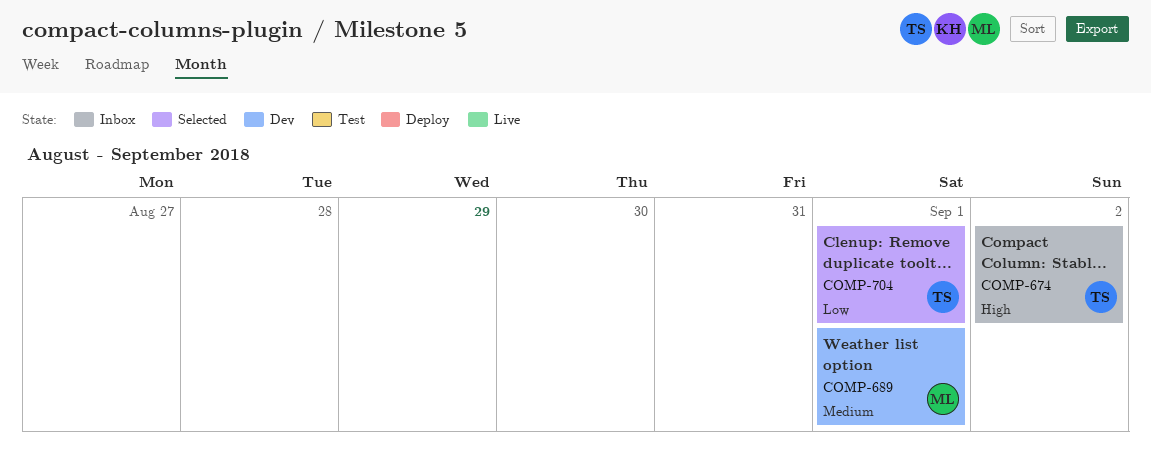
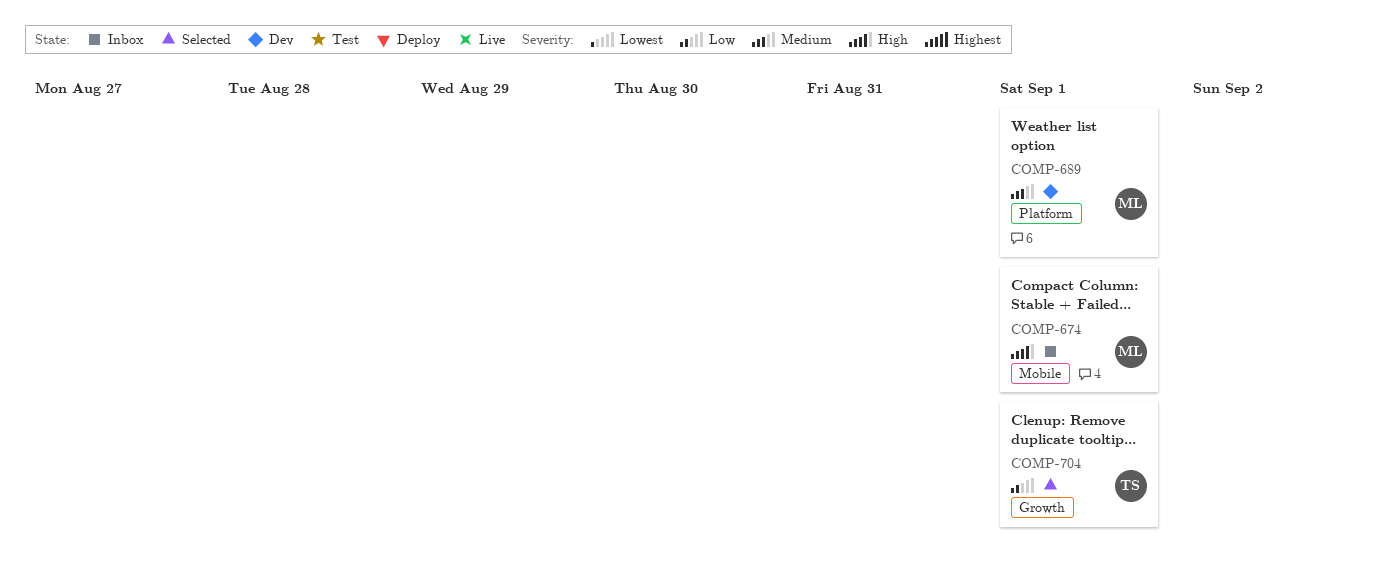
COMP-674, owner: TS -> ML
COMP-674, due: Sep 2 -> Sep 1

